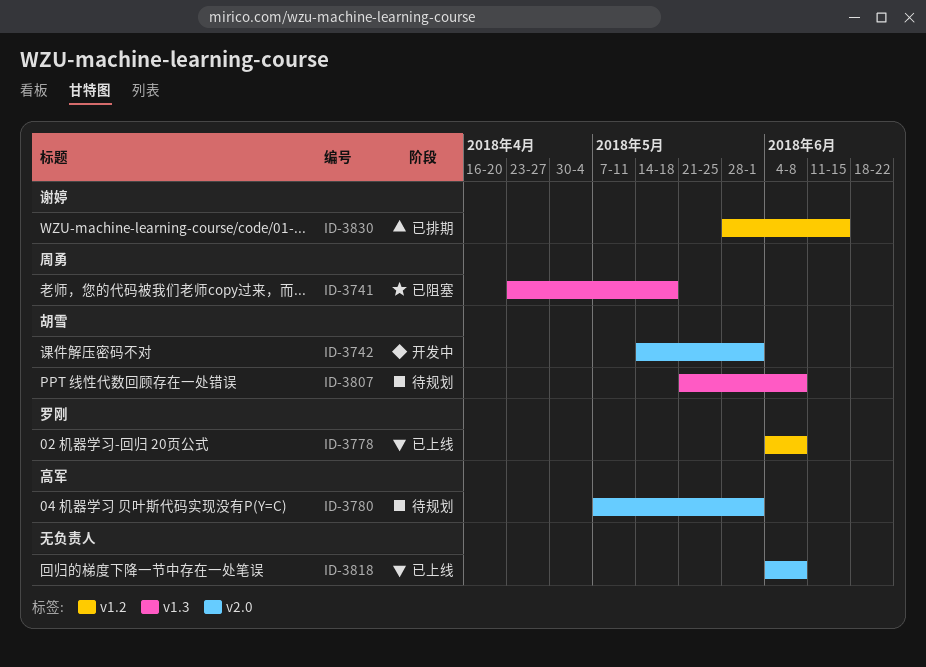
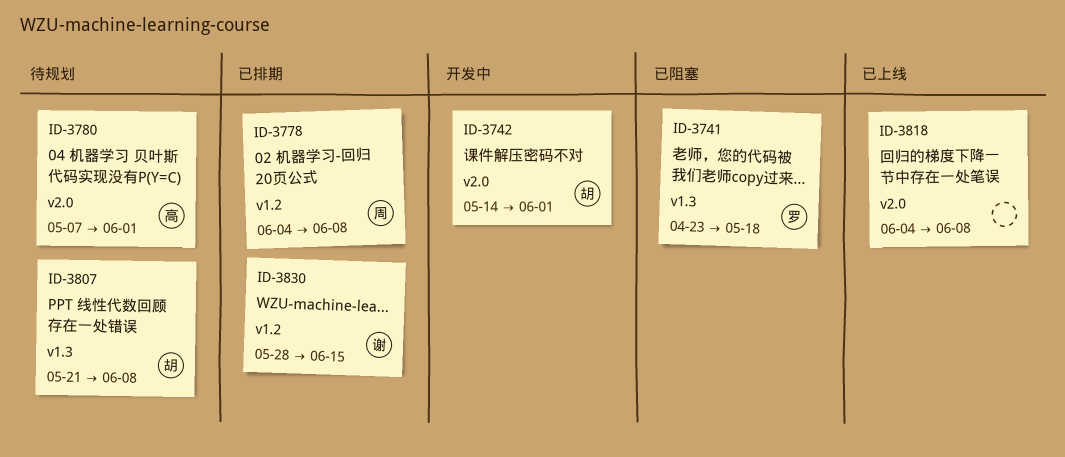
ID-3741, owner: 周勇 -> 罗刚
ID-3778, status: 已上线 -> 已排期
ID-3778, owner: 罗刚 -> 周勇

